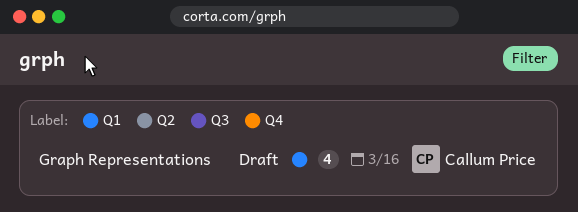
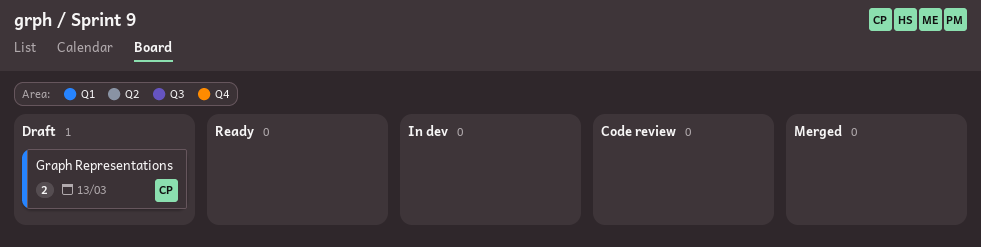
Graph Representations, estimate: 4 -> 2
Graph Representations, due: Mar 16 -> Mar 13

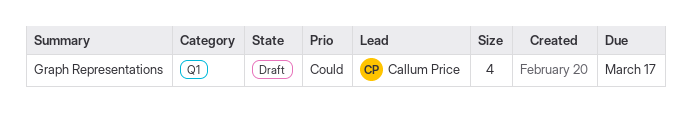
Graph Representations, estimate: 2 -> 4
Graph Representations, due: Mar 13 -> Mar 17

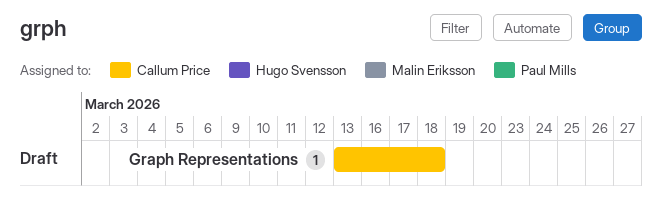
Graph Representations, estimate: 4 -> 1
Graph Representations, due: Mar 17 -> Mar 18

